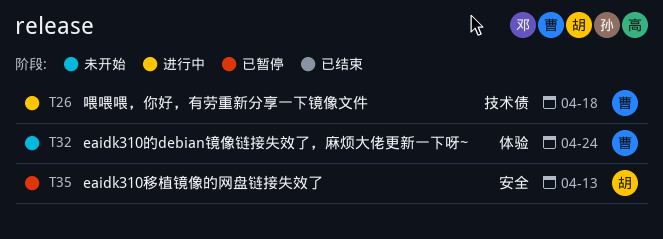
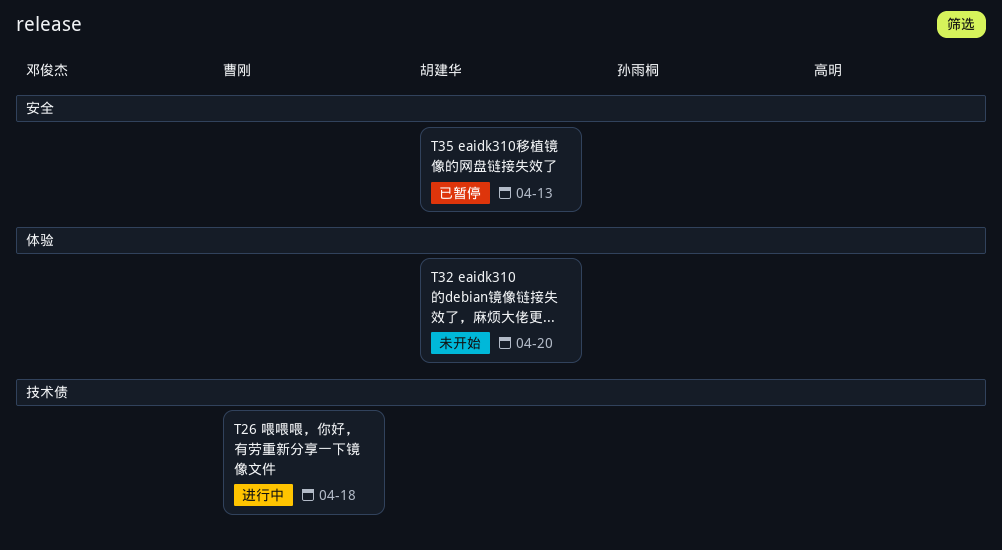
T32, owner: 曹刚 -> 胡建华
T32, due: Apr 24 -> Apr 20

